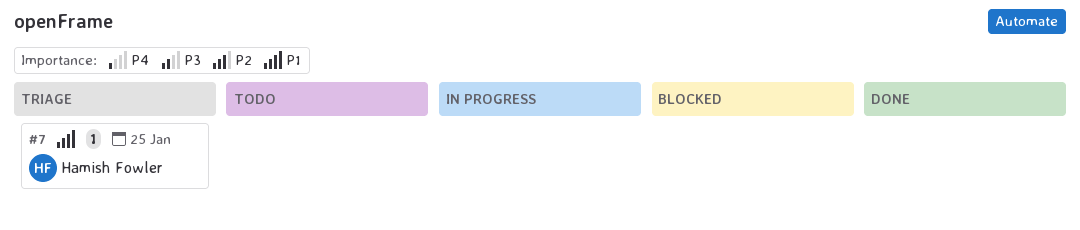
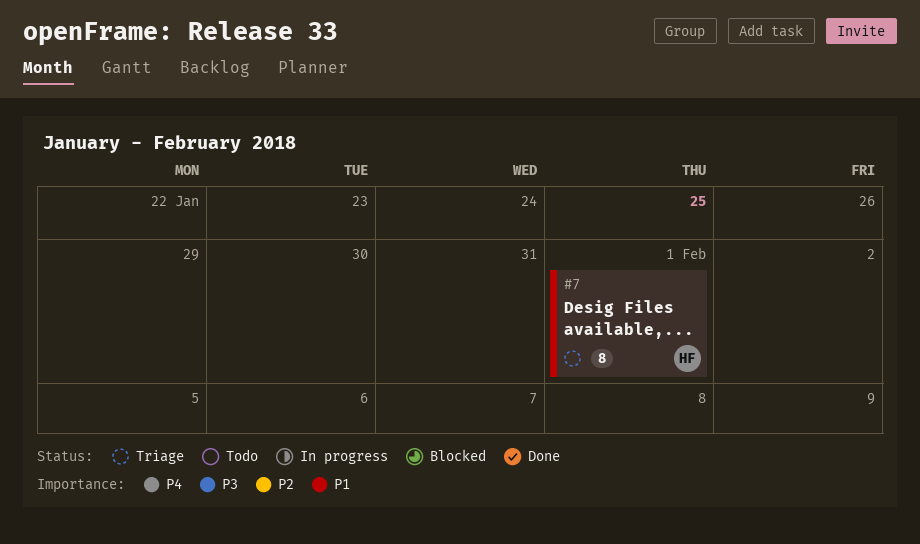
#7, estimate: 1 -> 8
#7, due: Jan 25 -> Feb 1

